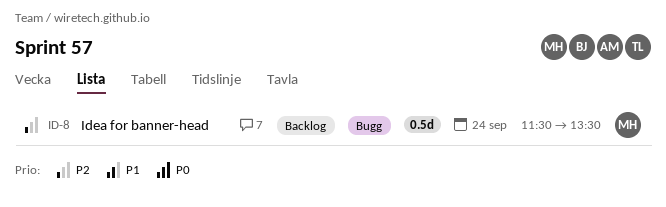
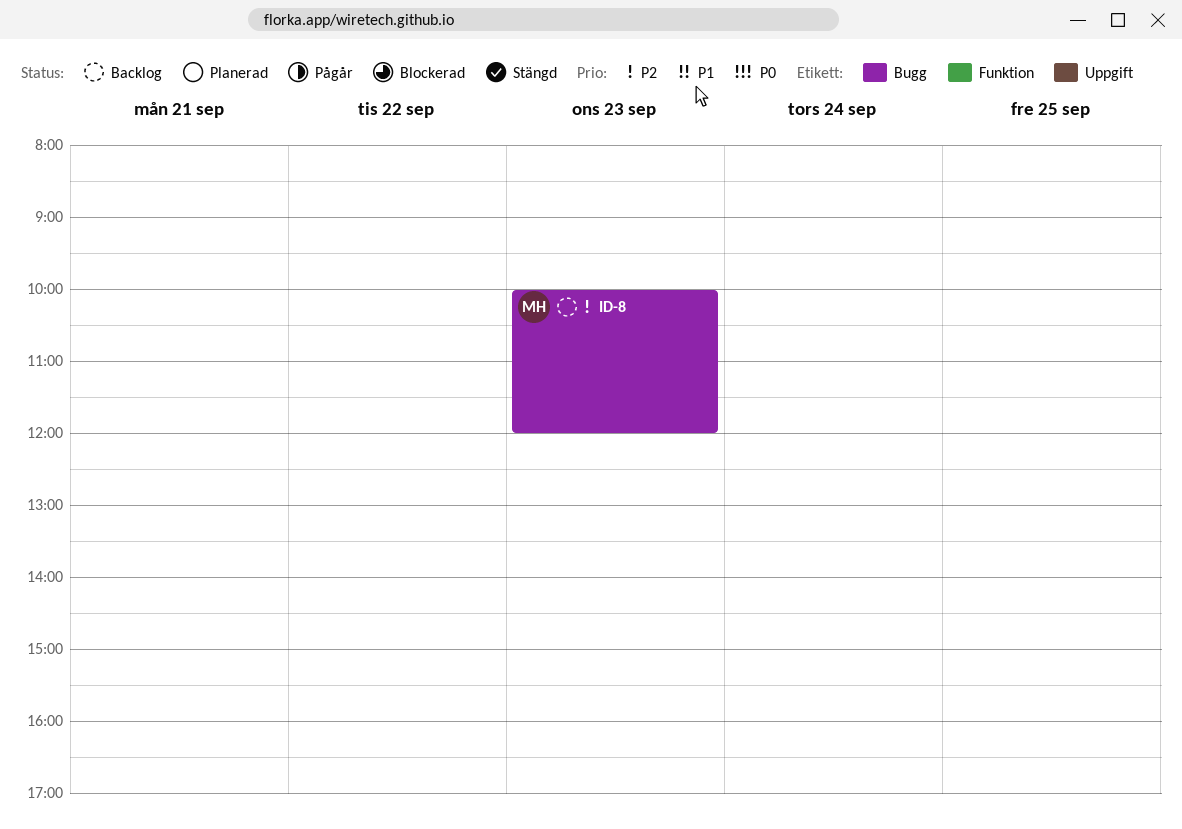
ID-8, day: Sep 24 -> Sep 23
ID-8, begins: 11:30 -> 10:00
ID-8, ends: 13:30 -> 12:00

